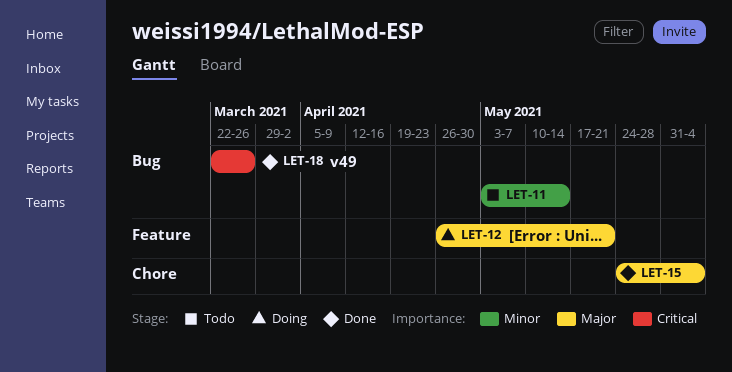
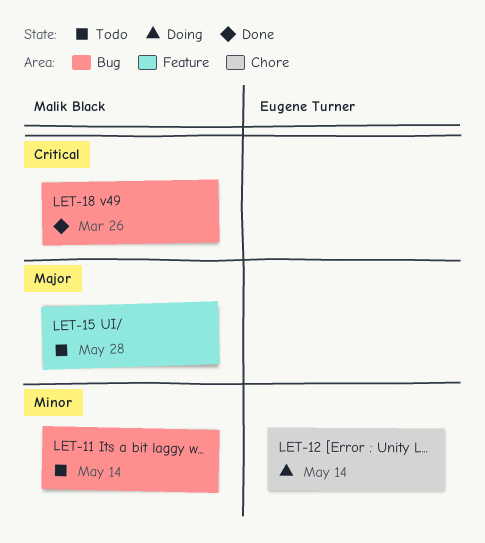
LET-12, priority: Major -> Minor
LET-12, label: Feature -> Chore
LET-12, due: May 21 -> May 14
LET-15, status: Done -> Todo
LET-15, label: Chore -> Feature
LET-15, due: Jun 4 -> May 28

